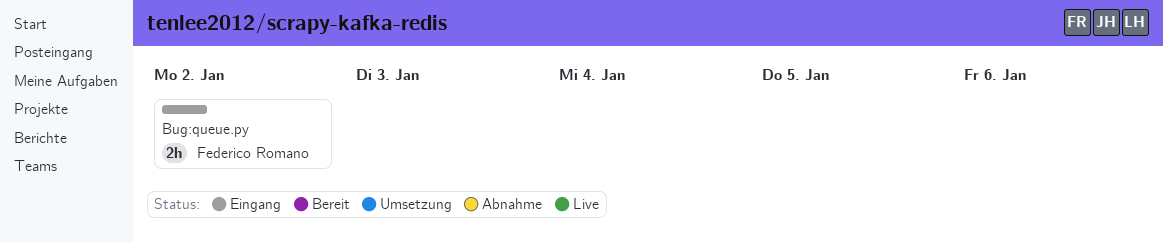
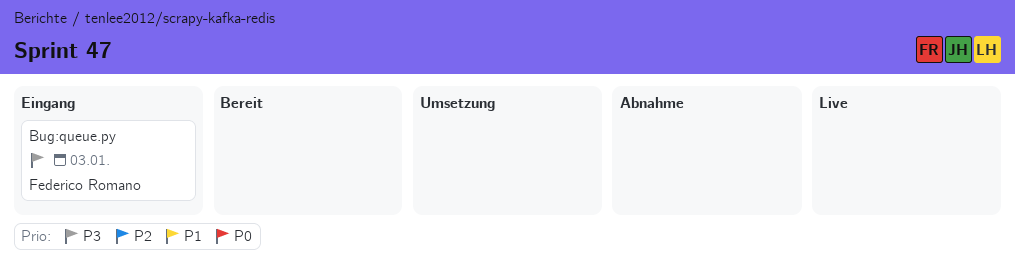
Bug:queue.py, due: Jan 2 -> Jan 3

